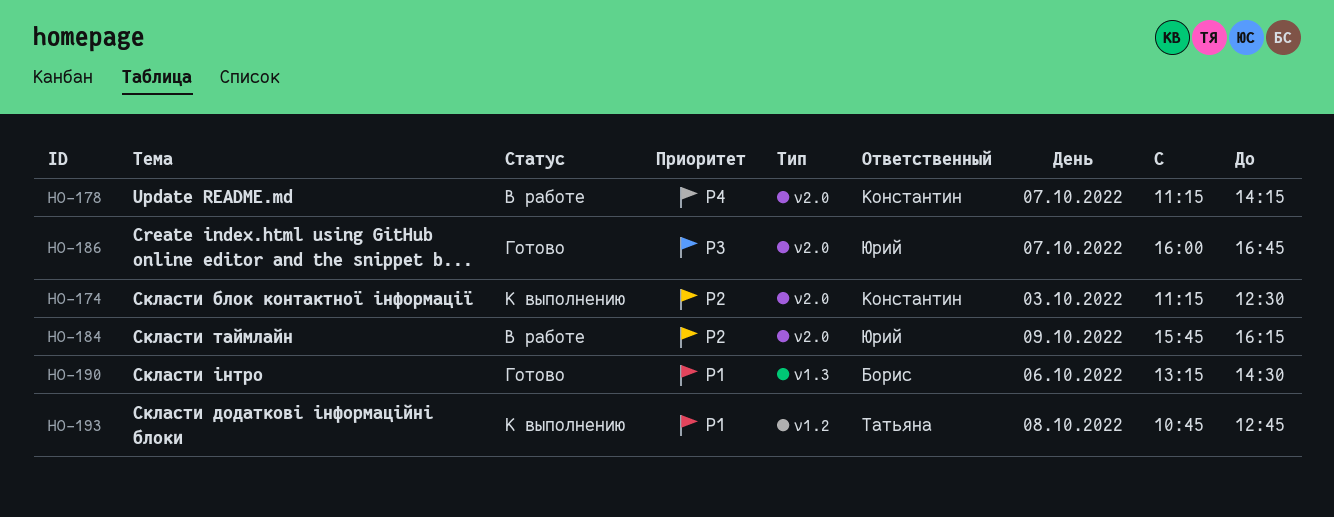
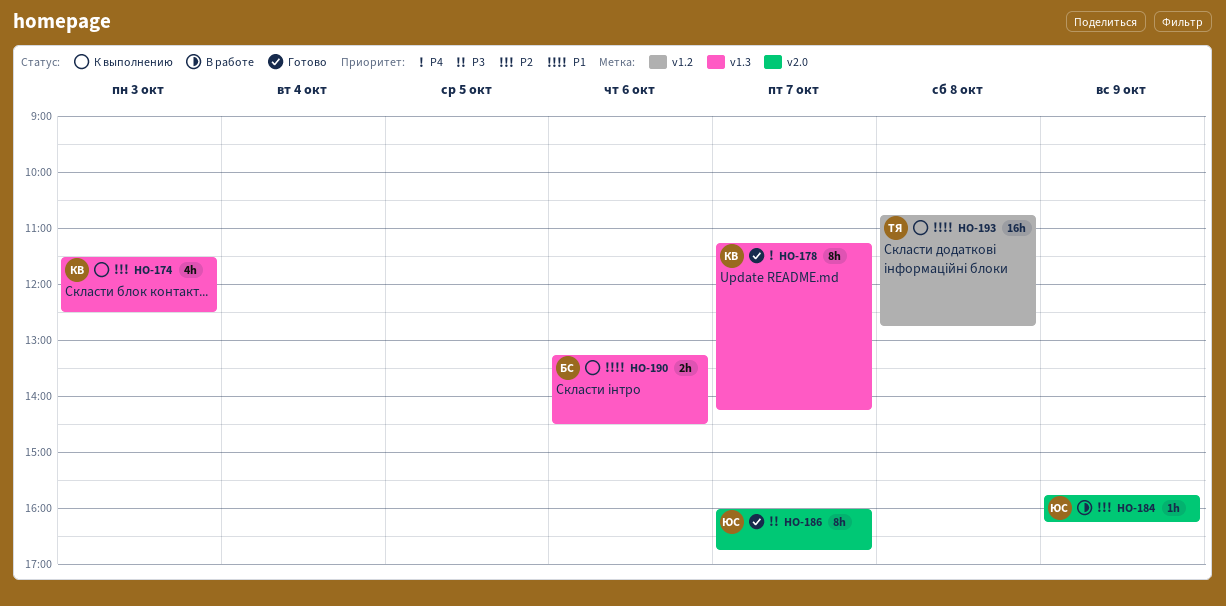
HO-174, label: v2.0 -> v1.3
HO-174, begins: 11:15 -> 11:30
HO-178, status: В работе -> Готово
HO-178, label: v2.0 -> v1.3
HO-190, status: Готово -> К выполнению

